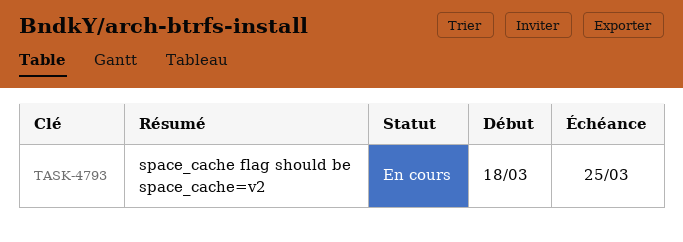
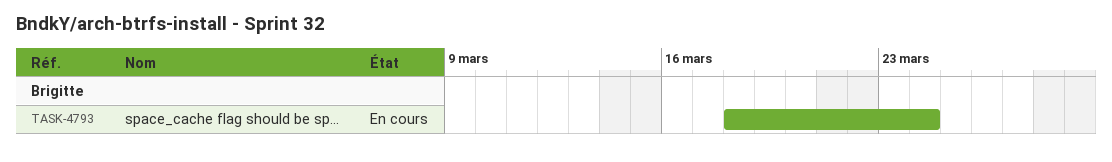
TASK-4793, due: Mar 25 -> Mar 24

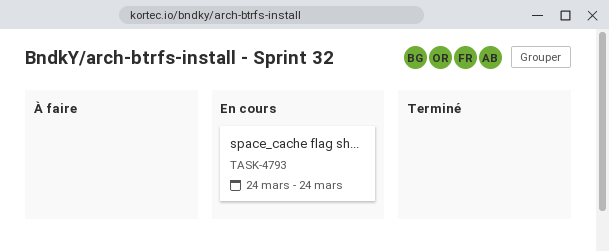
TASK-4793, start: Mar 18 -> Mar 24

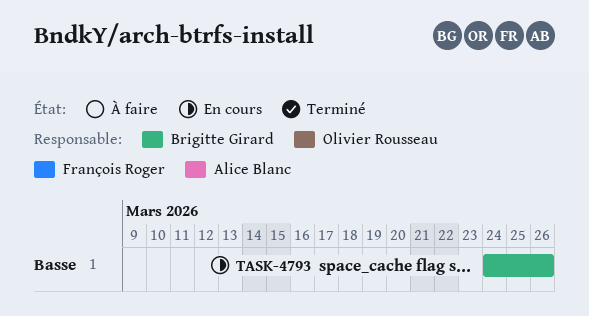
TASK-4793, due: Mar 24 -> Mar 26

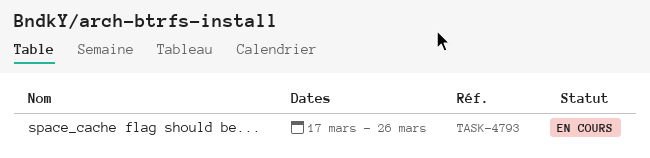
TASK-4793, start: Mar 24 -> Mar 17

